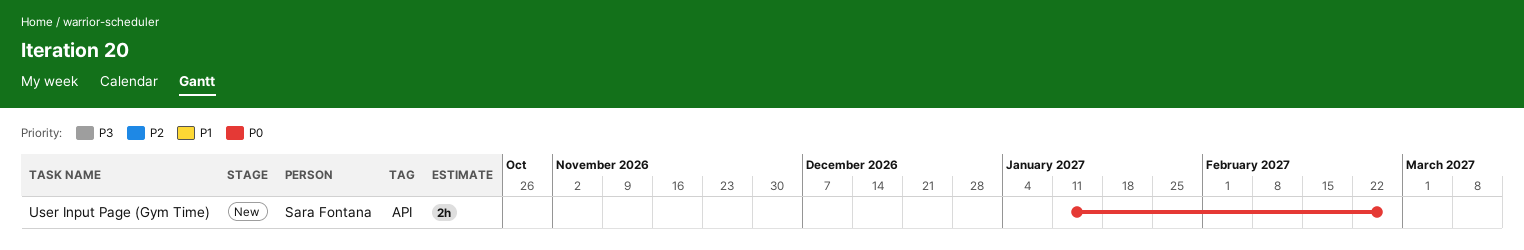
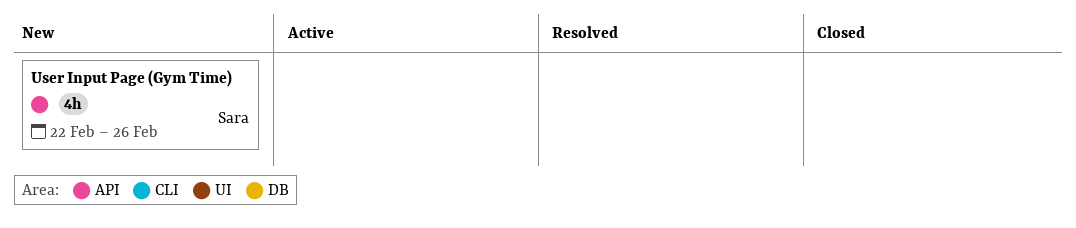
User Input Page (Gym Time), estimate: 2h -> 4h
User Input Page (Gym Time), start: Jan 11 -> Feb 22

